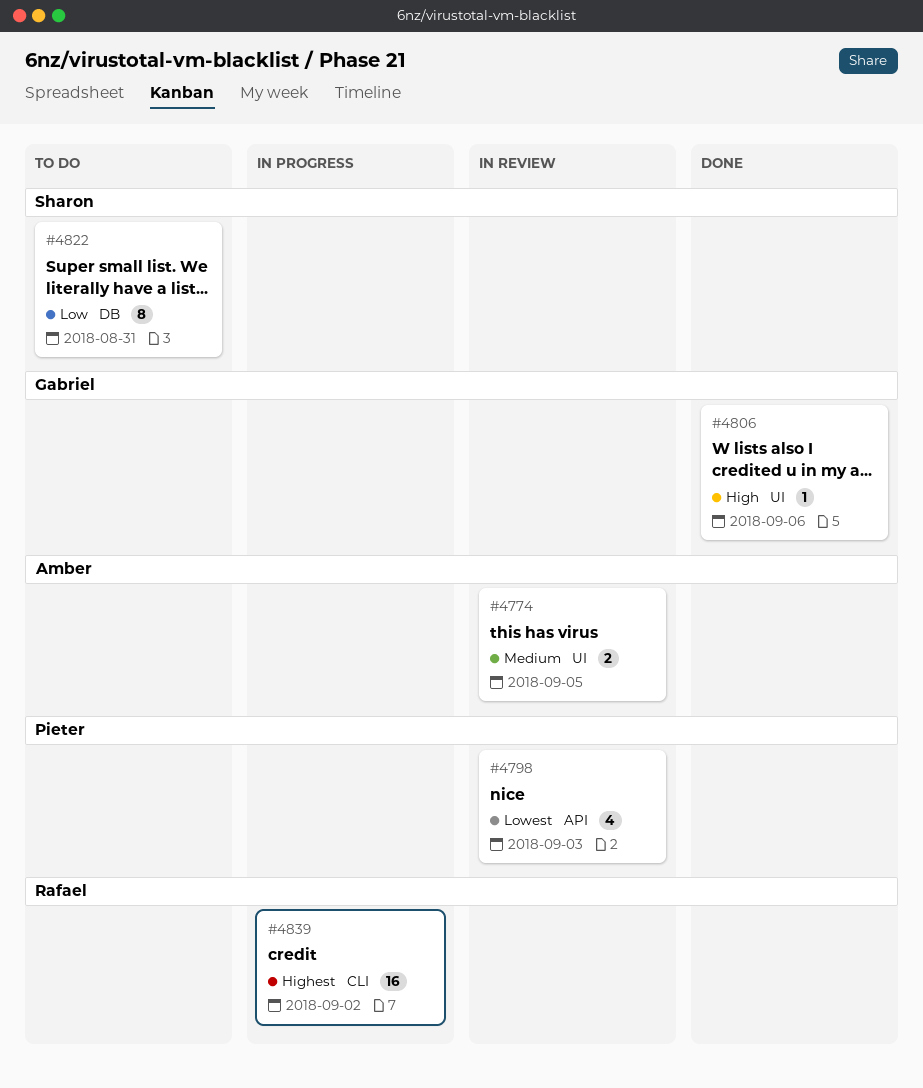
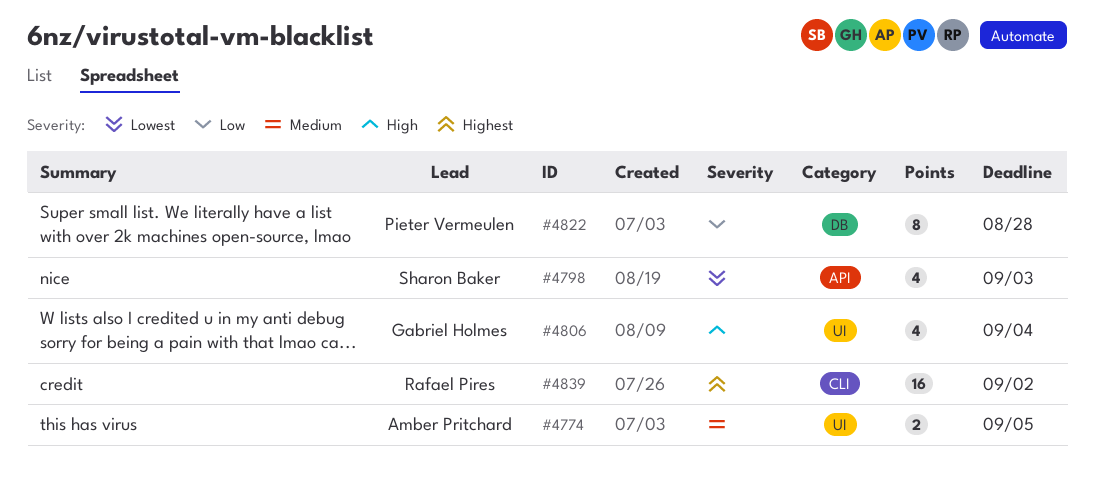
#4798, owner: Pieter Vermeulen -> Sharon Baker
#4806, estimate: 1 -> 4
#4806, due: Sep 6 -> Sep 4
#4822, owner: Sharon Baker -> Pieter Vermeulen
#4822, due: Aug 31 -> Aug 28

